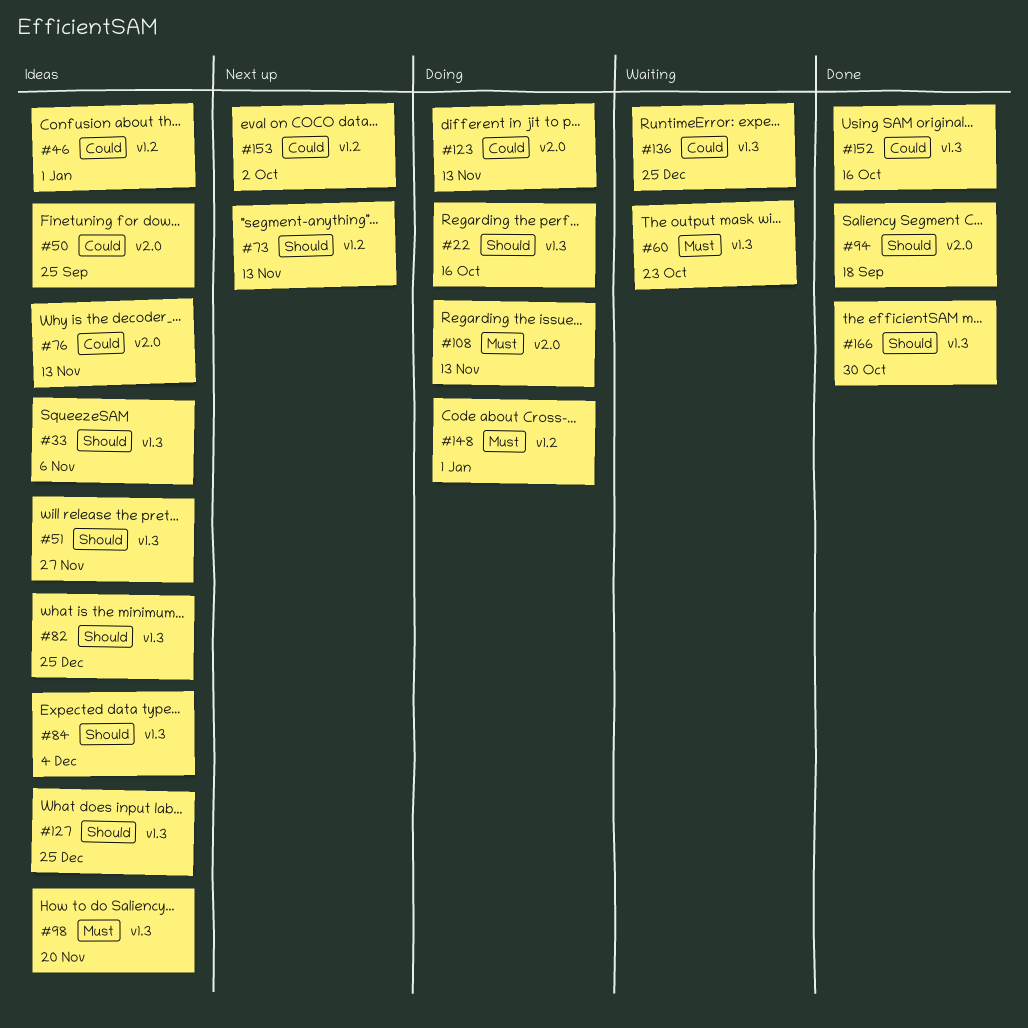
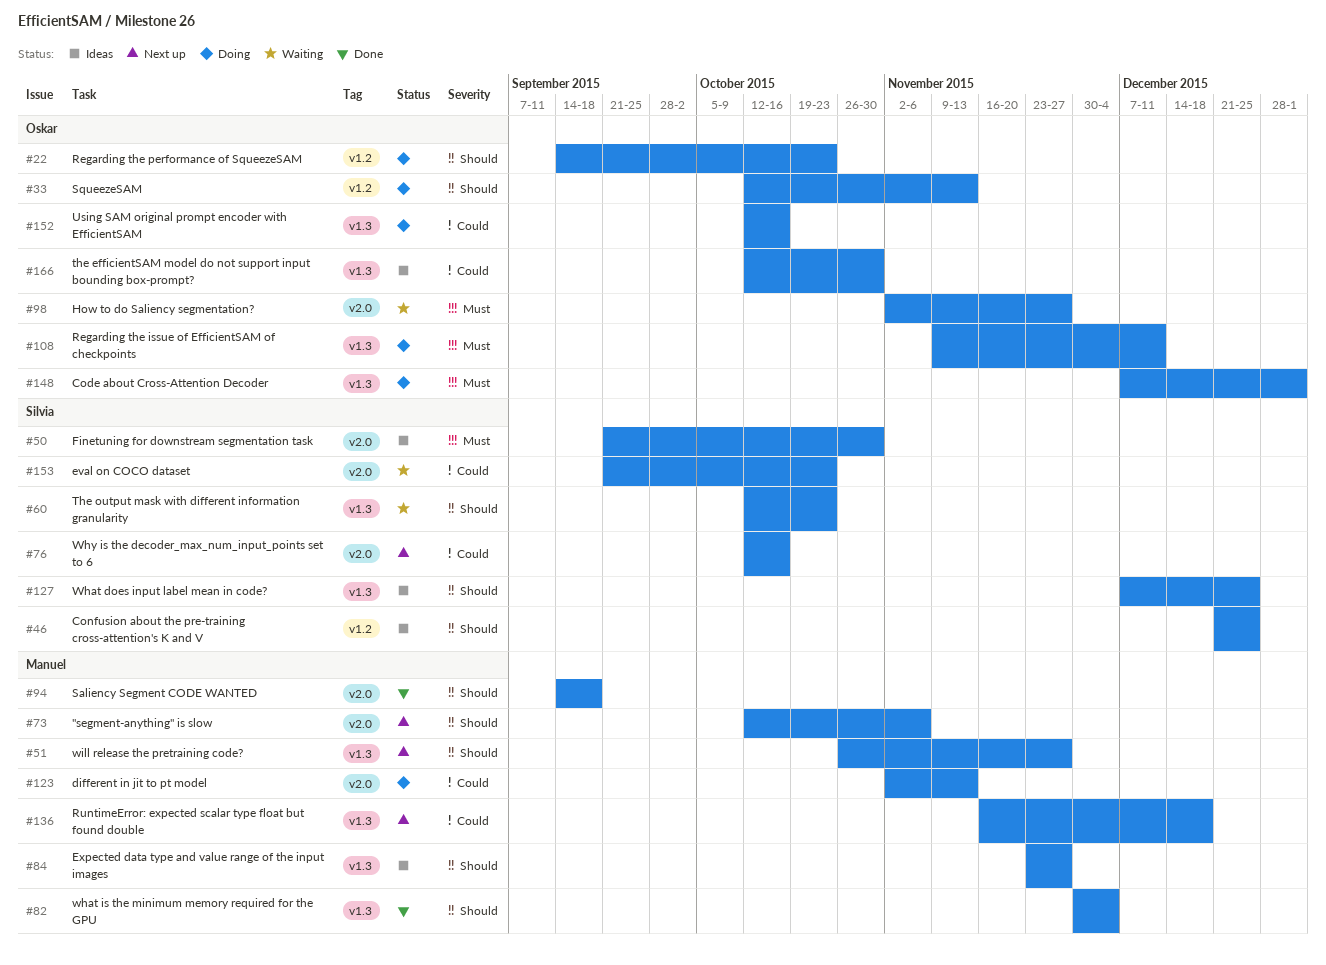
#22, label: v1.3 -> v1.2
#22, due: Oct 16 -> Oct 23
#33, status: Ideas -> Doing
#33, label: v1.3 -> v1.2
#33, due: Nov 6 -> Nov 13
#46, priority: Could -> Should
#46, due: Jan 1 -> Dec 25
#50, priority: Could -> Must
#50, due: Sep 25 -> Oct 30
#51, status: Ideas -> Next up
#60, priority: Must -> Should
#73, label: v1.2 -> v2.0
#73, due: Nov 13 -> Nov 6
#76, status: Ideas -> Next up
#76, due: Nov 13 -> Oct 16
#82, status: Ideas -> Done
#82, due: Dec 25 -> Dec 4
#84, due: Dec 4 -> Nov 27
#98, status: Ideas -> Waiting
#98, label: v1.3 -> v2.0
#98, due: Nov 20 -> Nov 27
#108, label: v2.0 -> v1.3
#108, due: Nov 13 -> Dec 11
#136, status: Waiting -> Next up
#136, due: Dec 25 -> Dec 18
#148, label: v1.2 -> v1.3
#152, status: Done -> Doing
#153, status: Next up -> Waiting
#153, label: v1.2 -> v2.0
#153, due: Oct 2 -> Oct 23
#166, status: Done -> Ideas
#166, priority: Should -> Could

